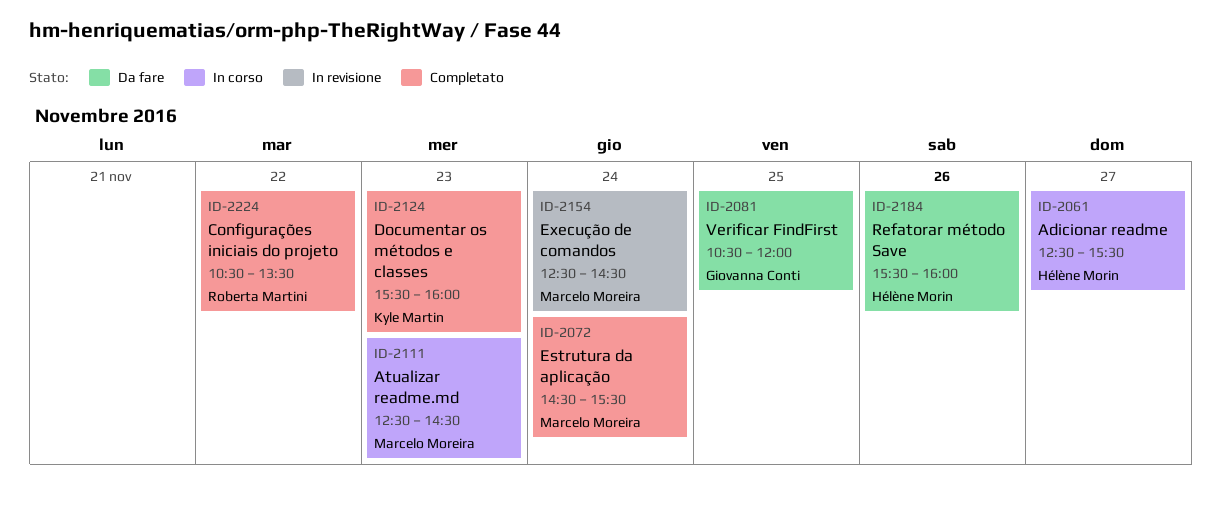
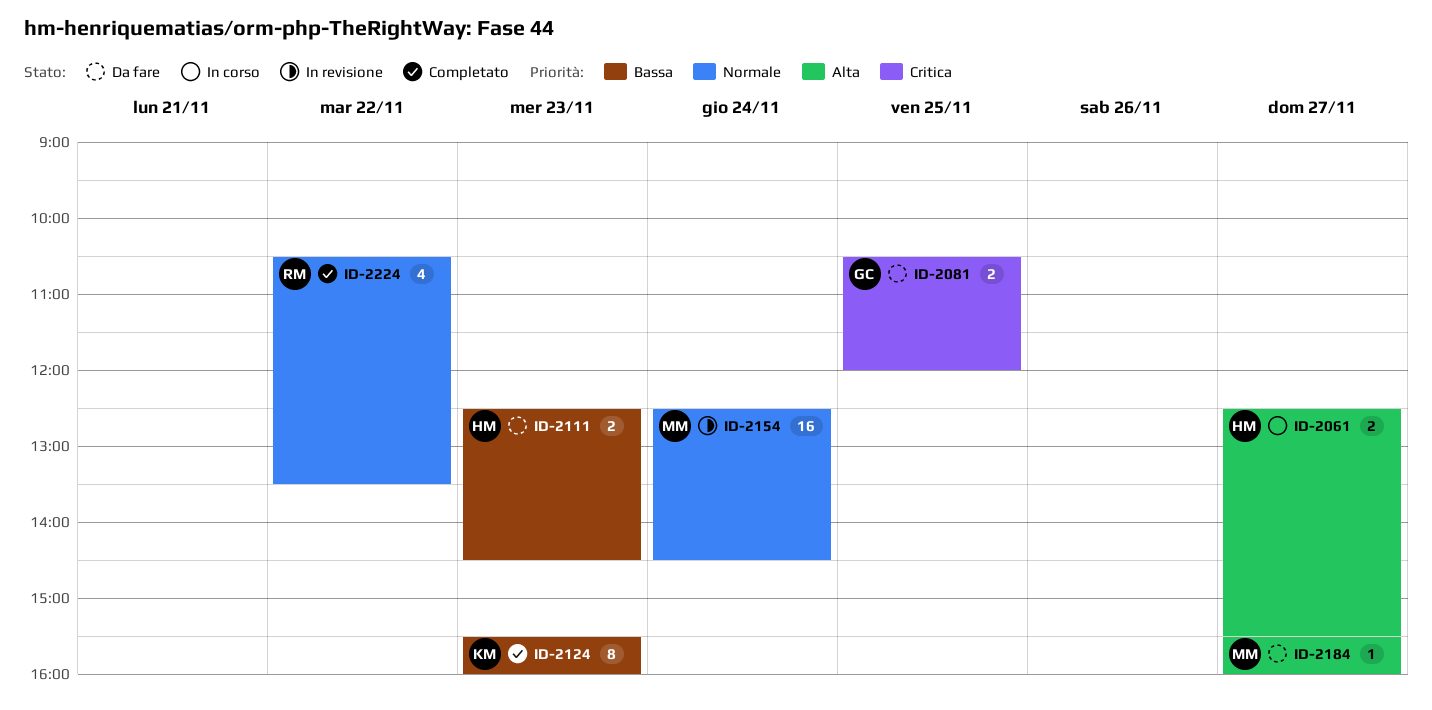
ID-2072: present -> none
ID-2111, status: In corso -> Da fare
ID-2111, owner: Marcelo Moreira -> Hélène Morin
ID-2184, owner: Hélène Morin -> Marcelo Moreira
ID-2184, day: Nov 26 -> Nov 27

